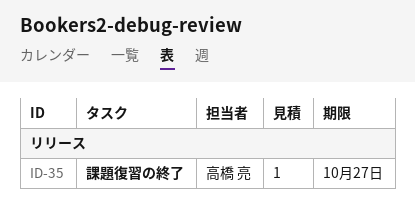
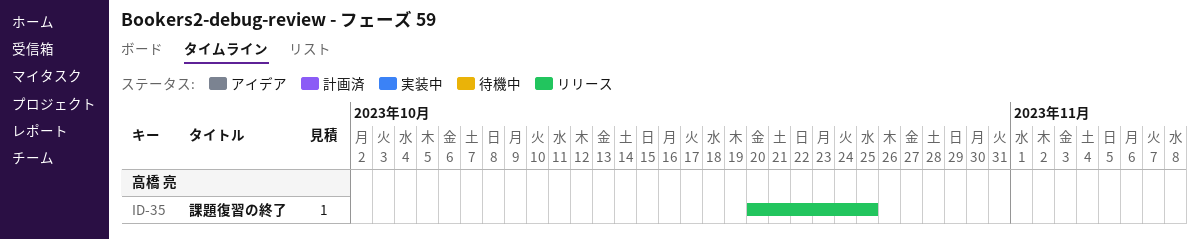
ID-35, due: Oct 27 -> Oct 25

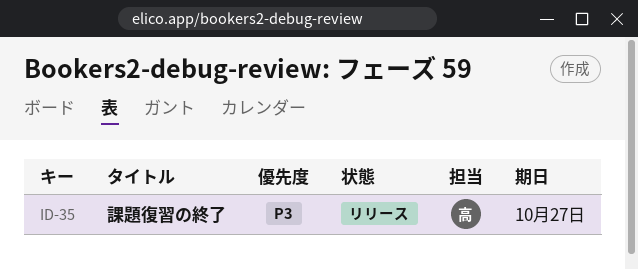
ID-35, due: Oct 25 -> Oct 27

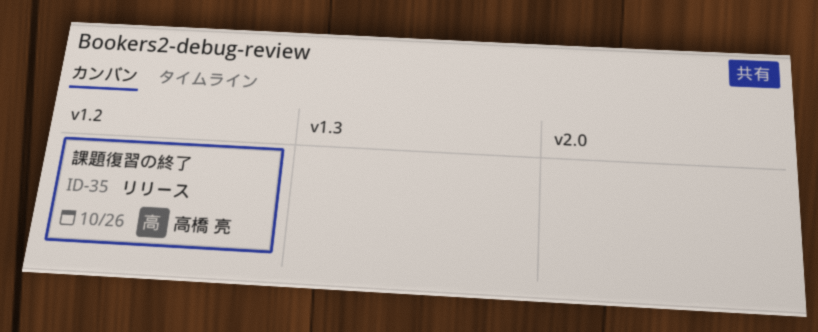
ID-35, due: Oct 27 -> Oct 26

